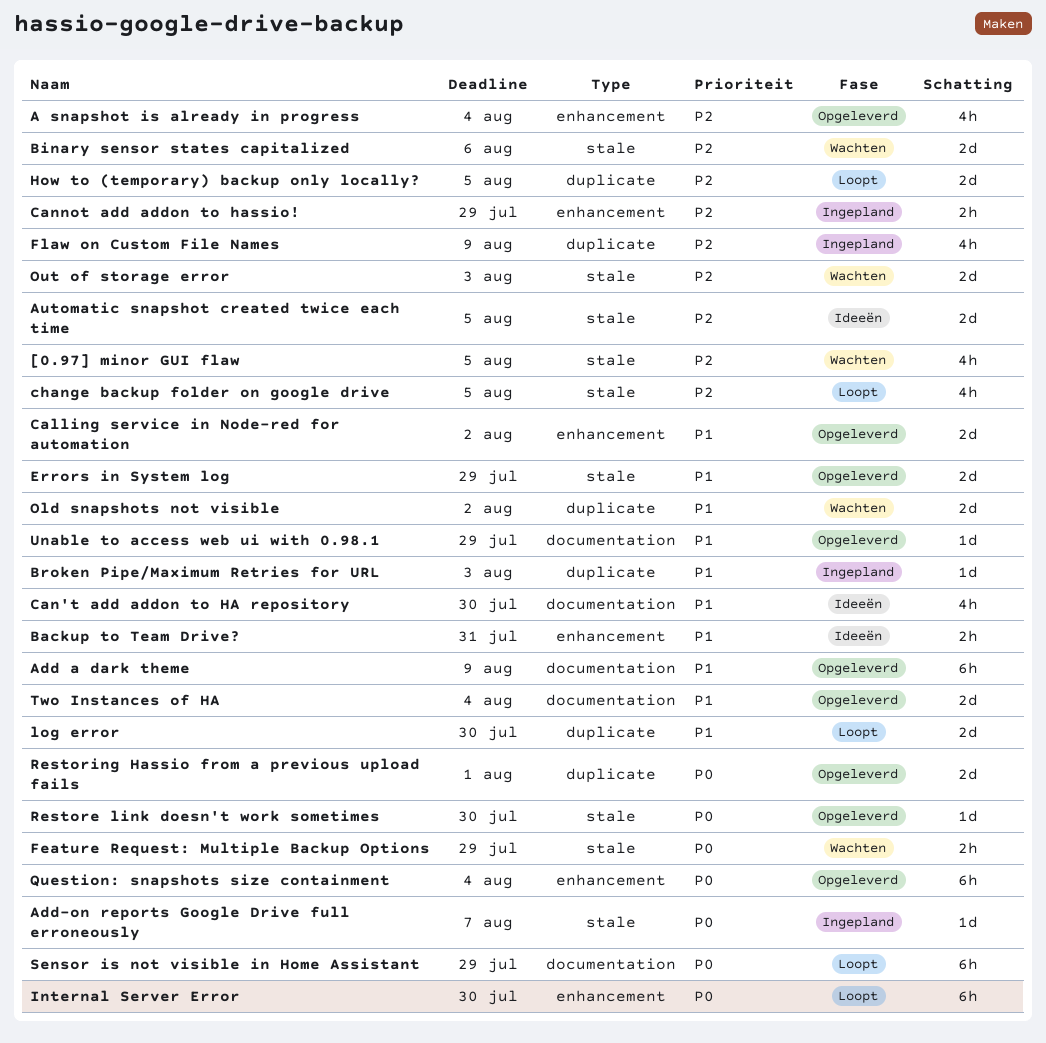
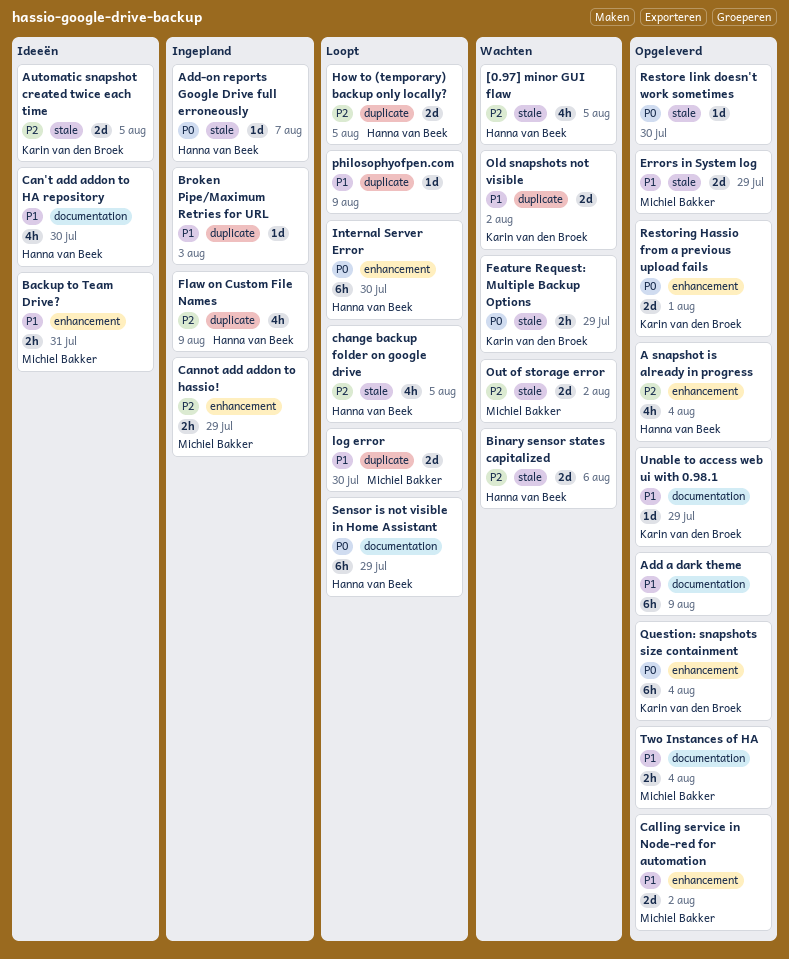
Out of storage error, due: Aug 3 -> Aug 2
philosophyofpen.com: none -> present
Restoring Hassio from a previous upload fails, label: duplicate -> enhancement
Two Instances of HA, estimate: 2d -> 2h

